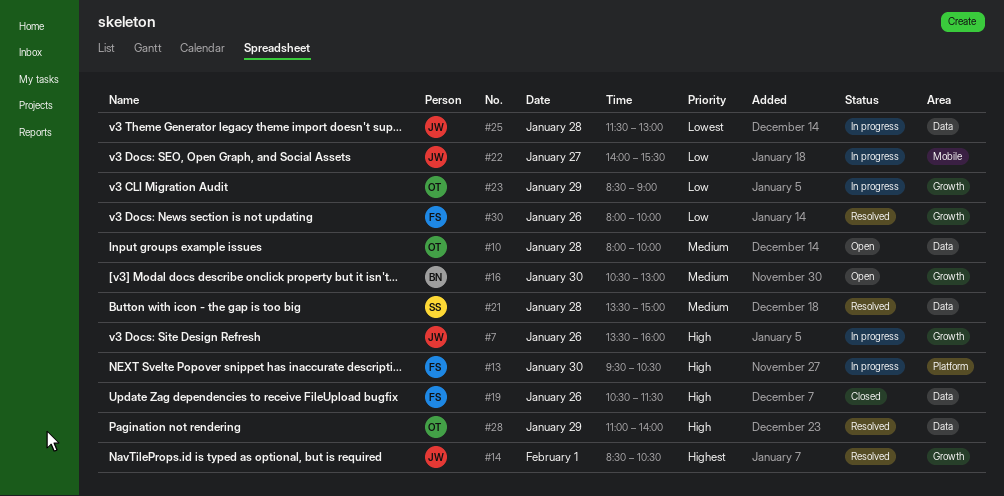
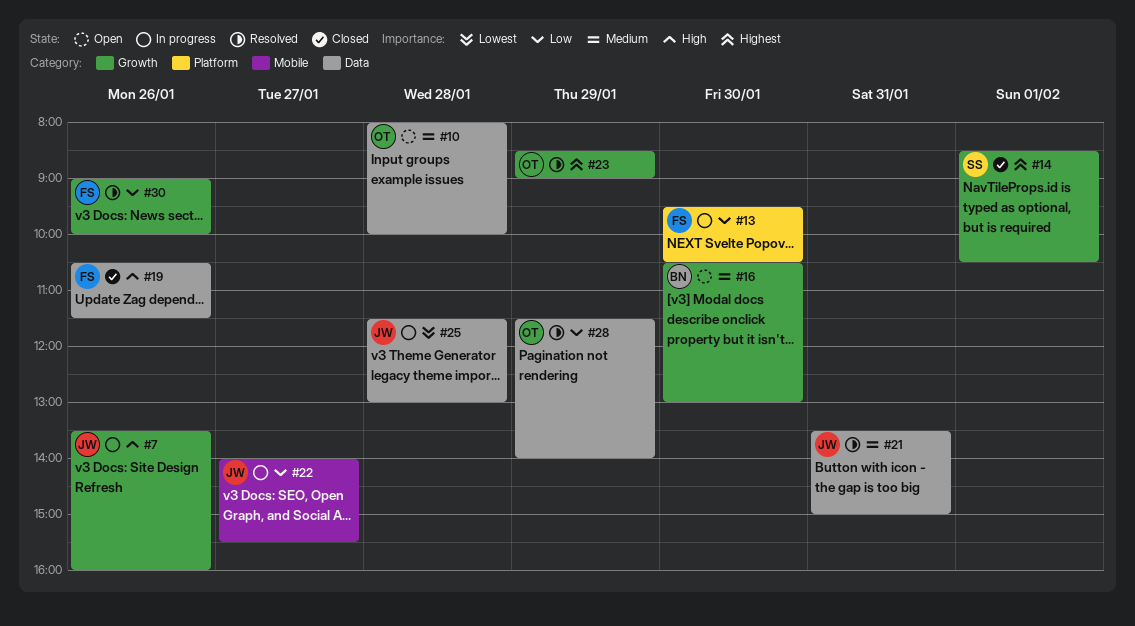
#13, priority: High -> Low
#14, status: Resolved -> Closed
#14, owner: JW -> SS
#21, owner: SS -> JW
#21, day: Jan 28 -> Jan 31
#23, status: In progress -> Resolved
#23, priority: Low -> Highest
#28, priority: High -> Low
#28, begins: 11:00 -> 11:30
#30, begins: 08:00 -> 09:00

